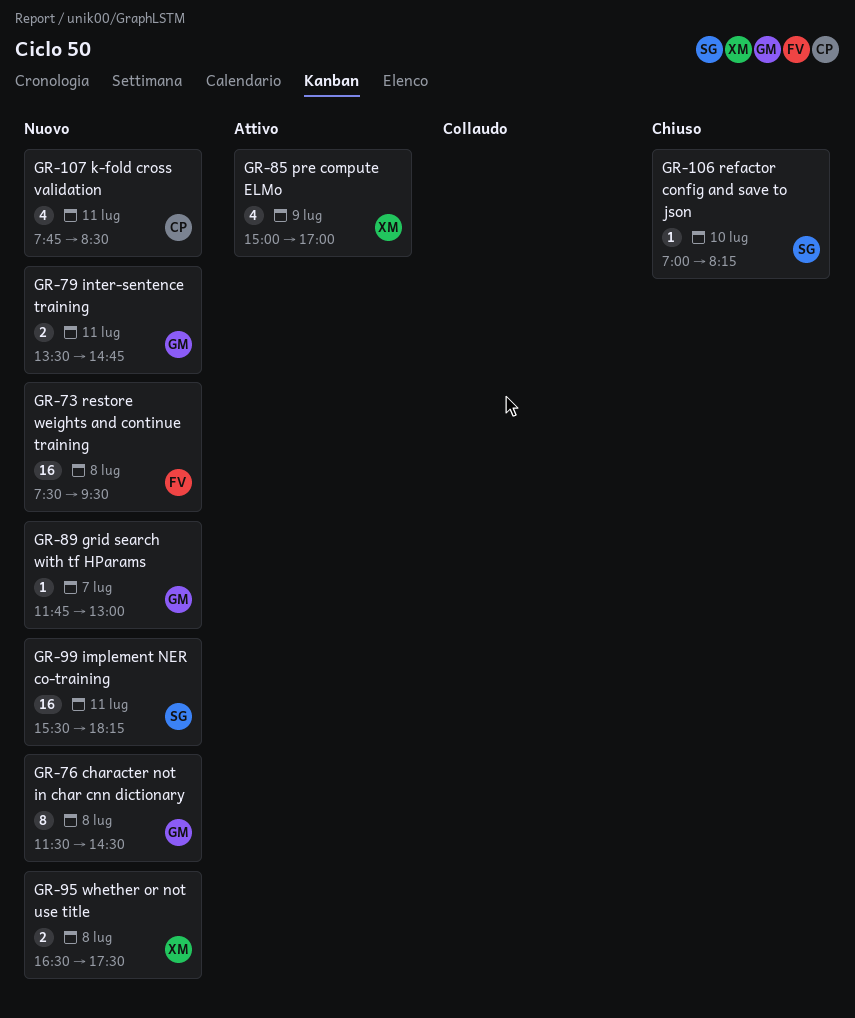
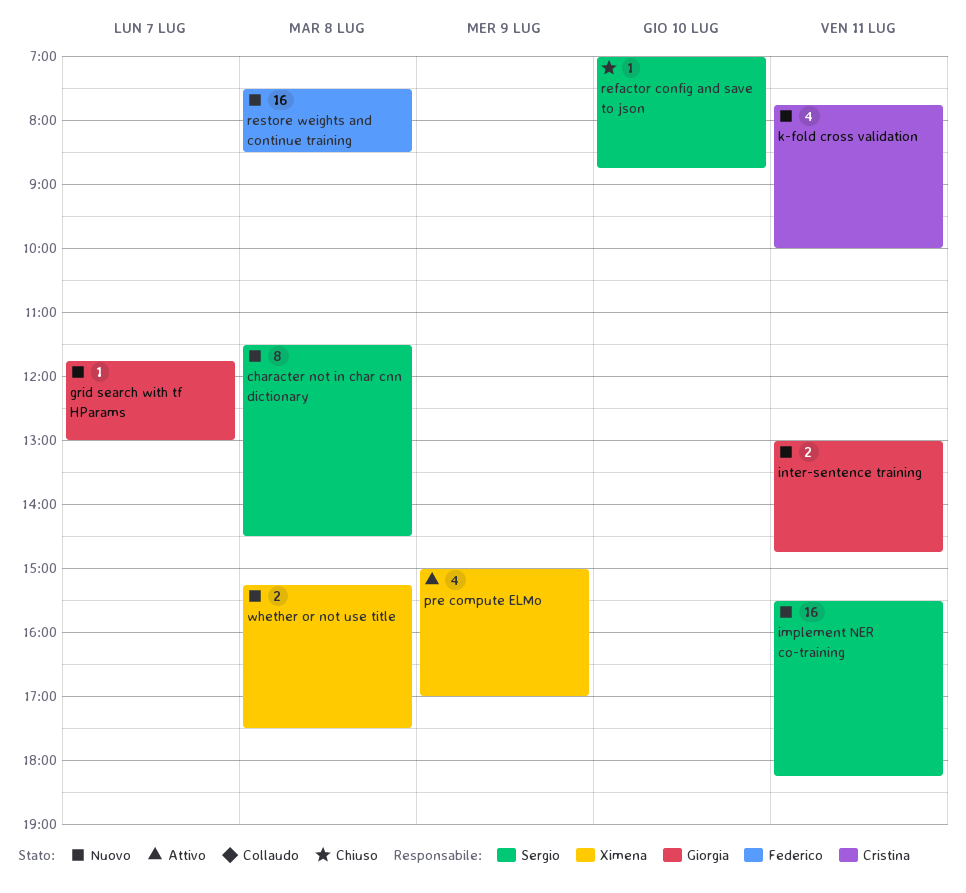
character not in char cnn dictionary, owner: Giorgia -> Sergio
inter-sentence training, begins: 13:30 -> 13:00
k-fold cross validation, ends: 08:30 -> 10:00
refactor config and save to json, ends: 08:15 -> 08:45
restore weights and continue training, ends: 09:30 -> 08:30
whether or not use title, begins: 16:30 -> 15:15

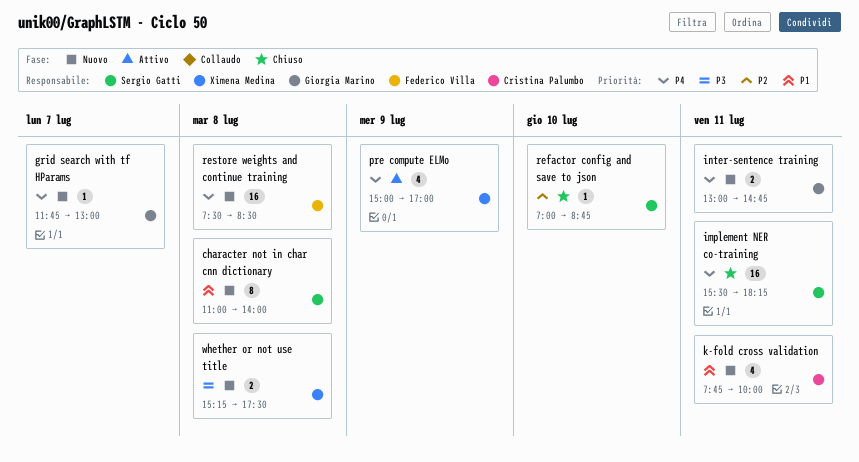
character not in char cnn dictionary, begins: 11:30 -> 11:00
character not in char cnn dictionary, ends: 14:30 -> 14:00
implement NER co-training, status: Nuovo -> Chiuso

